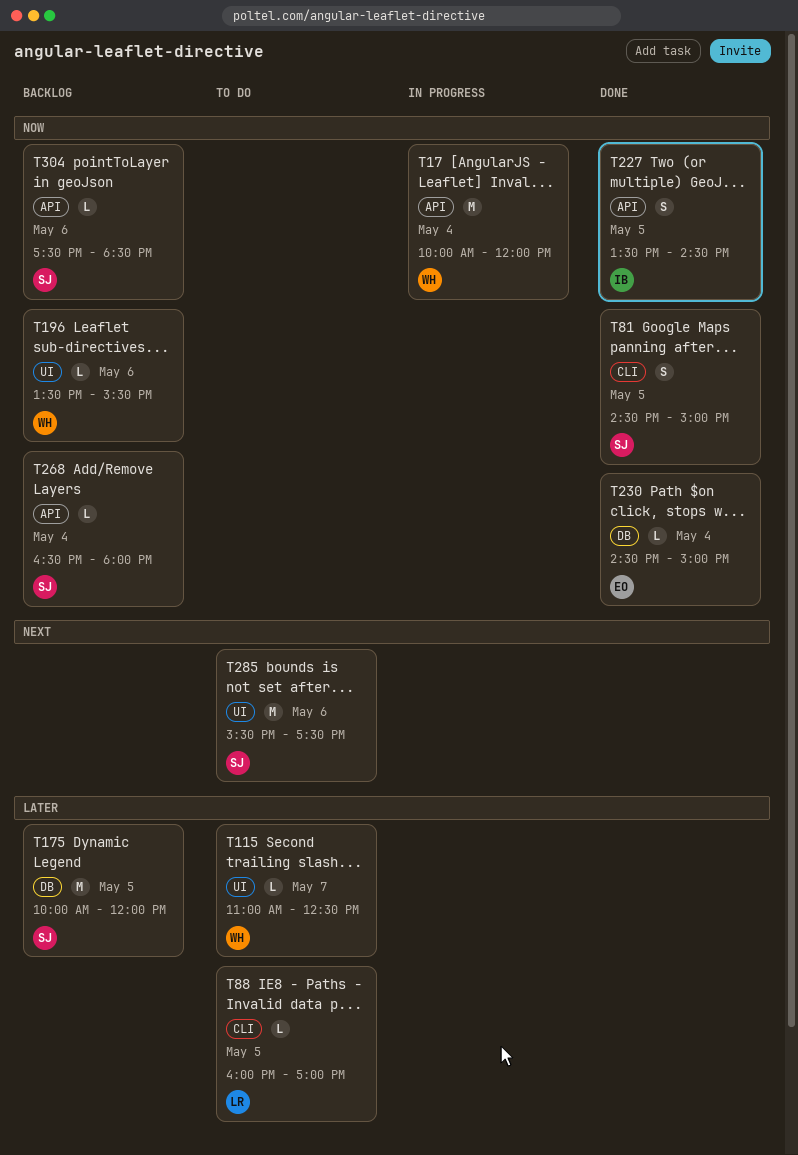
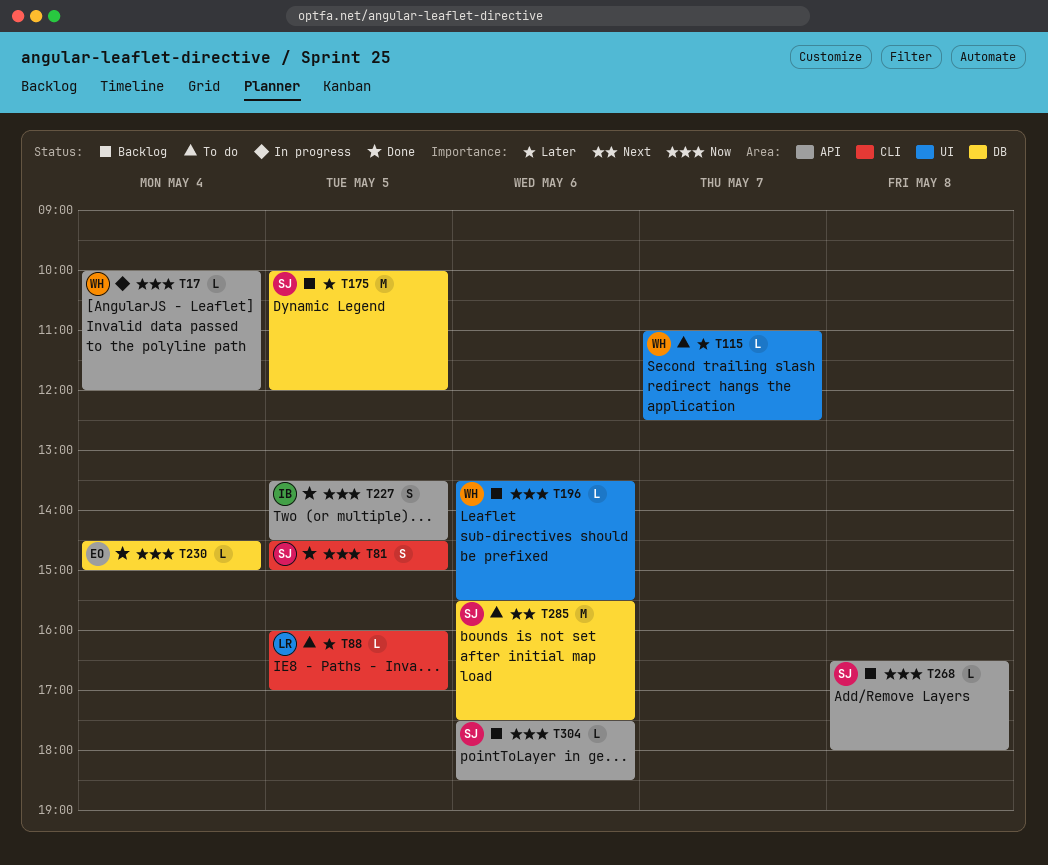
T17, estimate: M -> L
T268, day: May 4 -> May 8
T285, label: UI -> DB

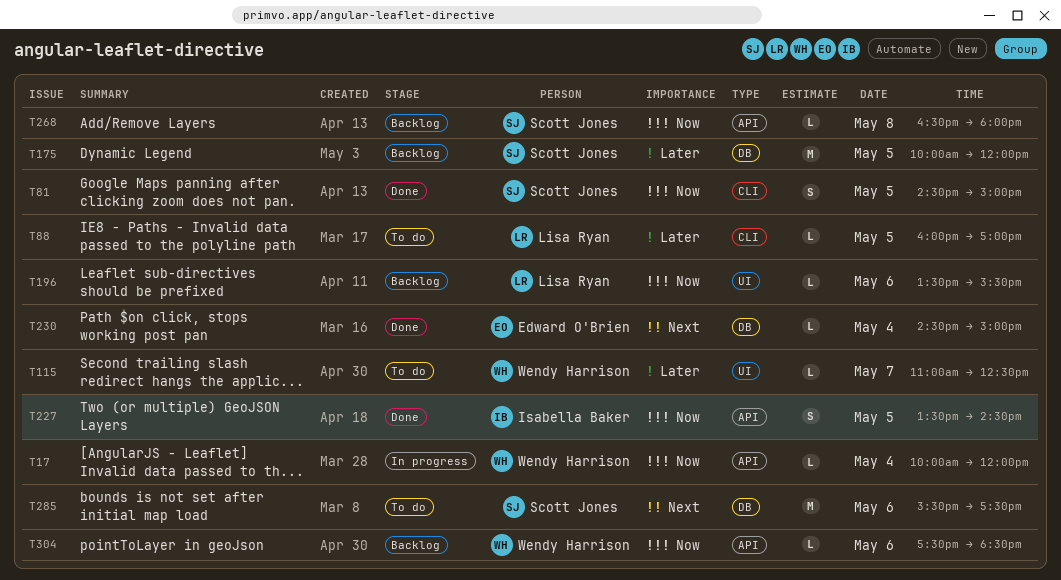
T196, owner: Wendy Harrison -> Lisa Ryan
T230, priority: Now -> Next
T304, owner: Scott Jones -> Wendy Harrison

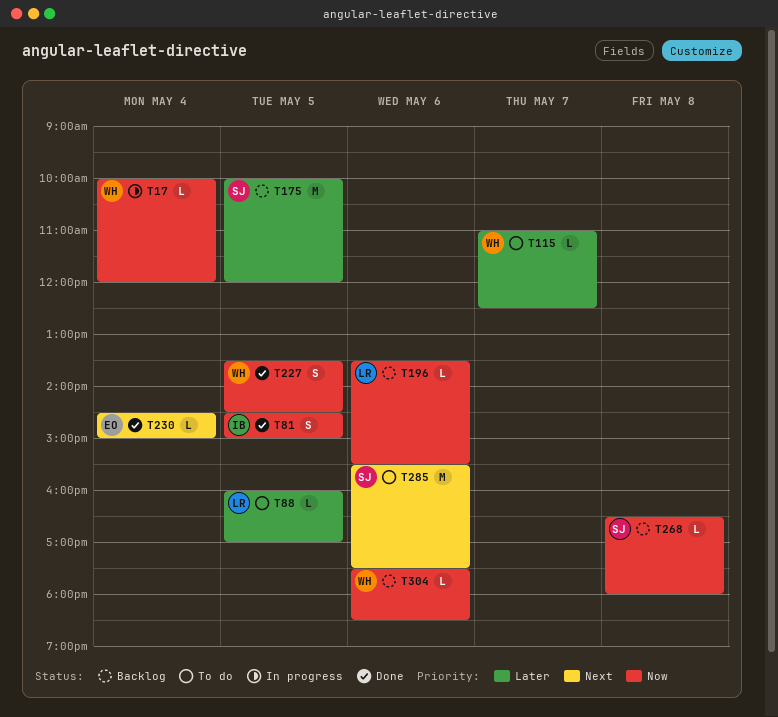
T81, owner: Scott Jones -> Isabella Baker
T227, owner: Isabella Baker -> Wendy Harrison

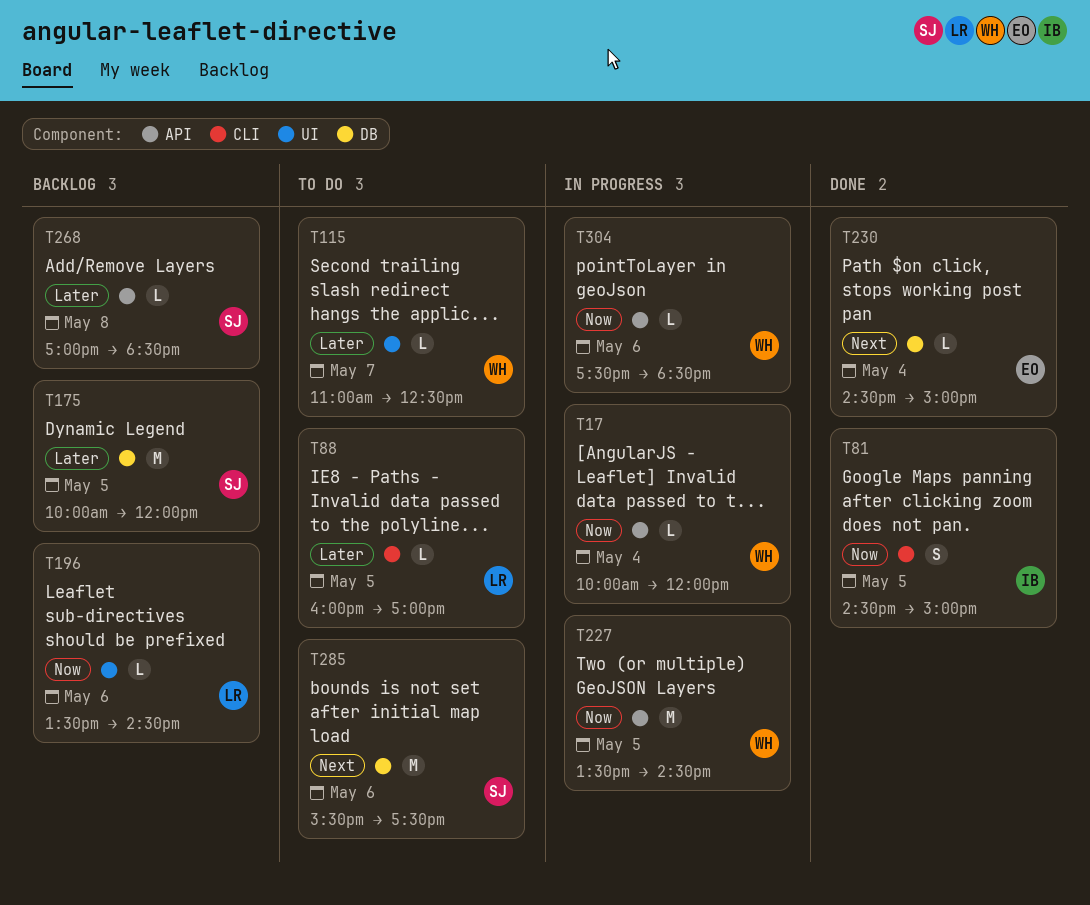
T196, ends: 15:30 -> 14:30
T227, status: Done -> In progress
T227, estimate: S -> M
T268, priority: Now -> Later
T268, begins: 16:30 -> 17:00
T268, ends: 18:00 -> 18:30
T304, status: Backlog -> In progress

